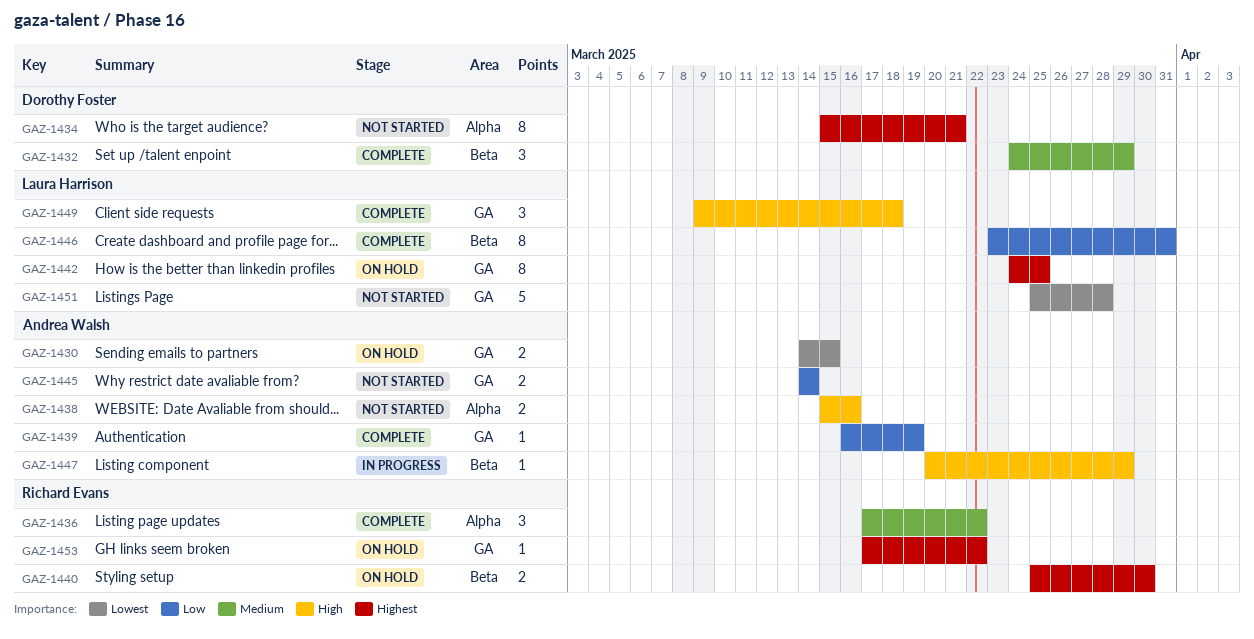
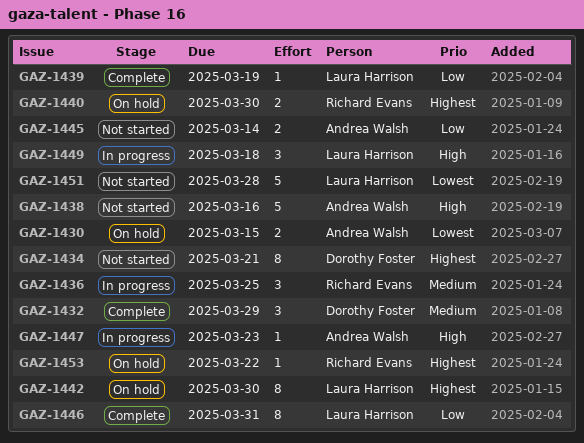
GAZ-1436, status: Complete -> In progress
GAZ-1436, due: Mar 22 -> Mar 25
GAZ-1438, estimate: 2 -> 5
GAZ-1439, owner: Andrea Walsh -> Laura Harrison
GAZ-1442, due: Mar 25 -> Mar 30
GAZ-1447, due: Mar 29 -> Mar 23
GAZ-1449, status: Complete -> In progress

